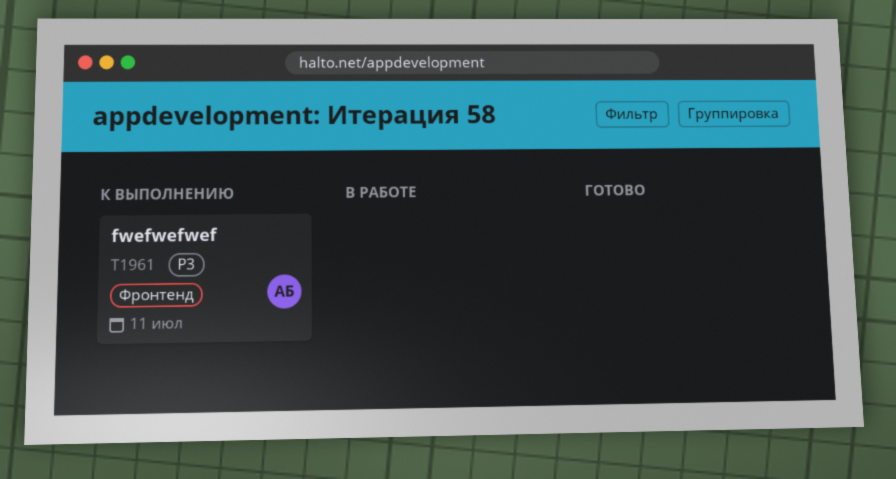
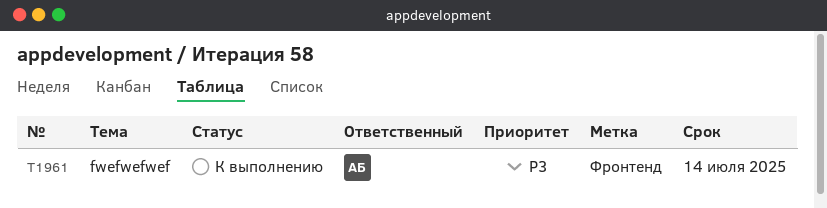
T1961, due: Jul 11 -> Jul 14

